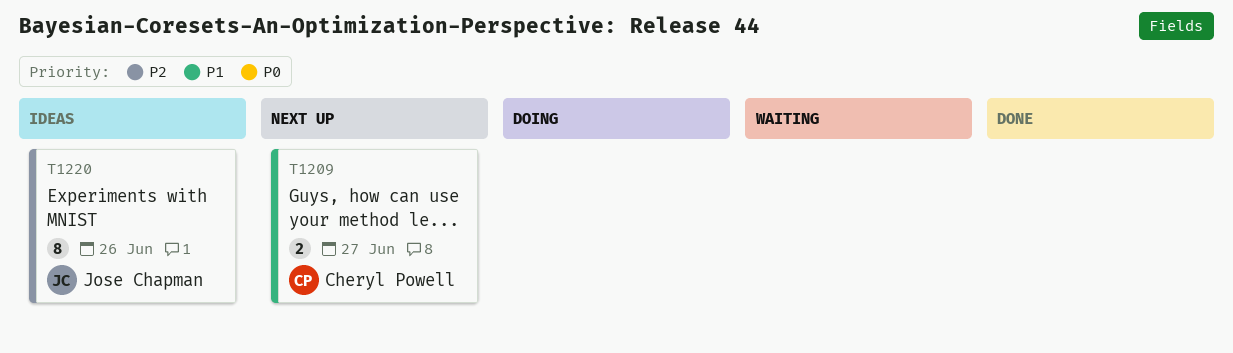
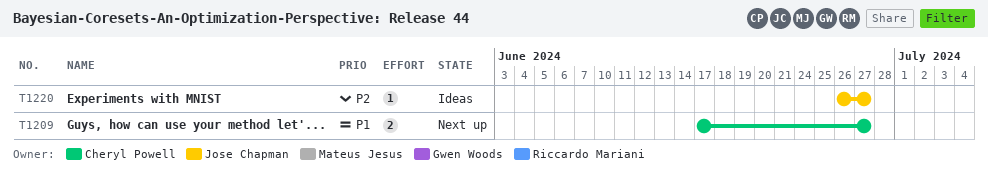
T1220, estimate: 8 -> 1
T1220, due: Jun 26 -> Jun 27

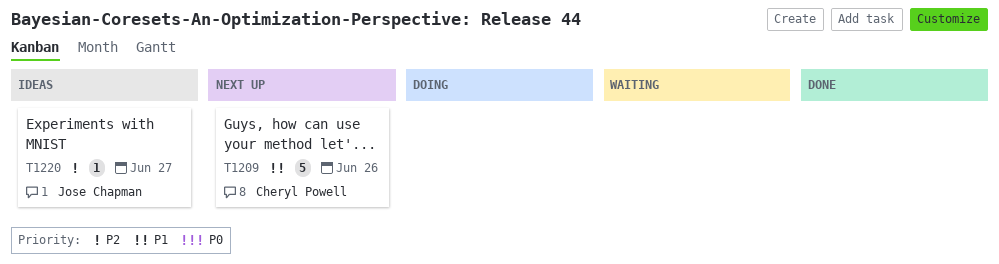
T1209, estimate: 2 -> 5
T1209, due: Jun 27 -> Jun 26

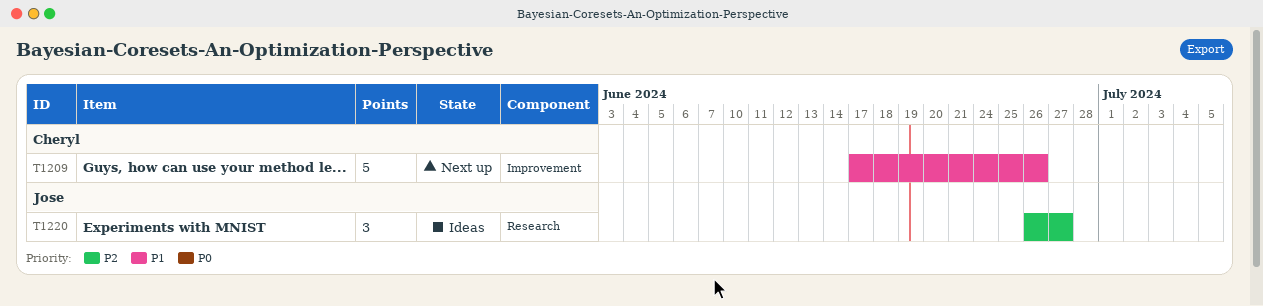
T1220, estimate: 1 -> 3

